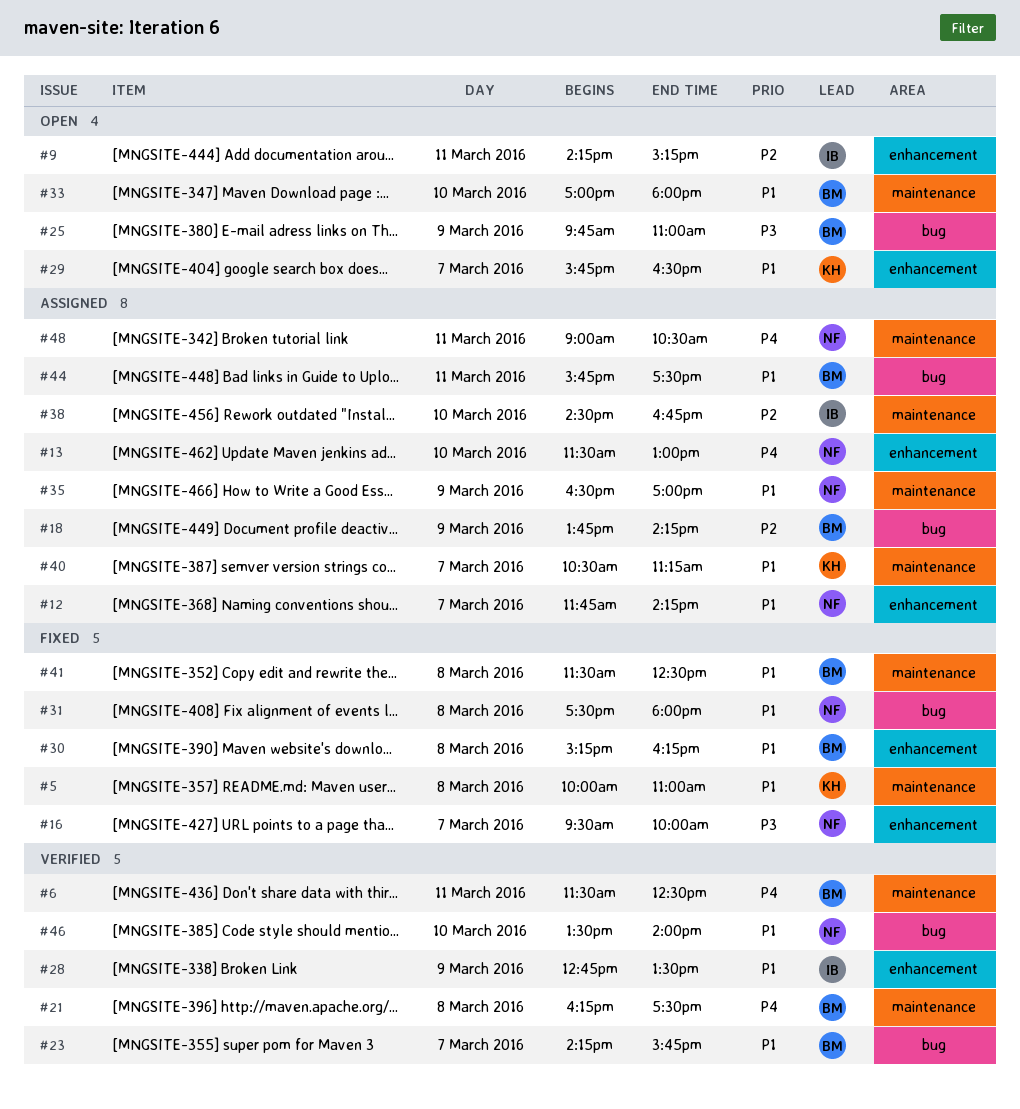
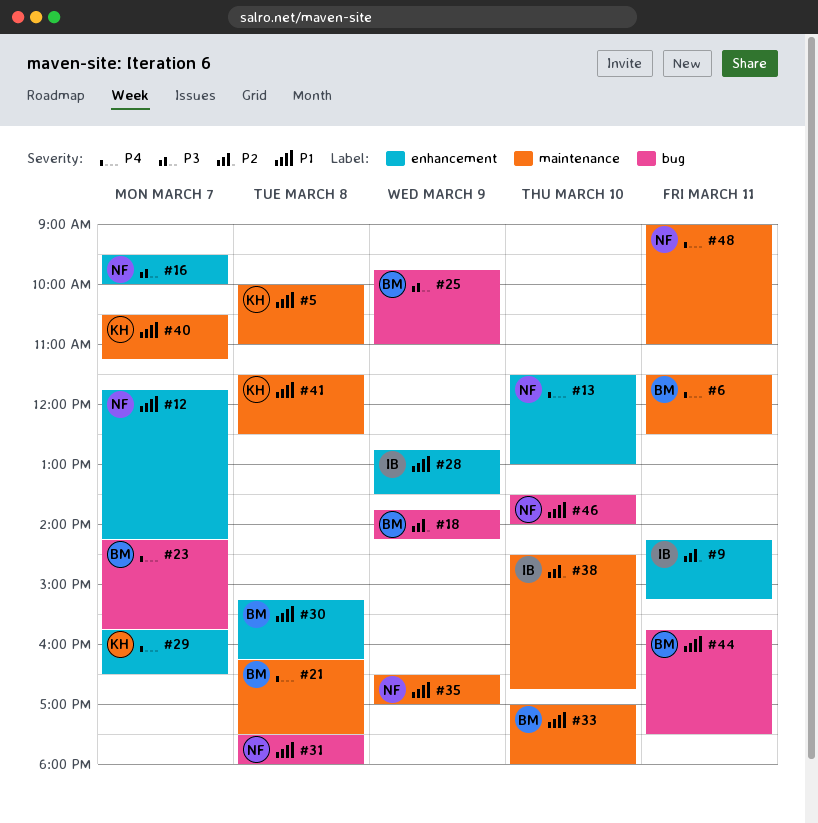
#23, priority: P1 -> P4
#29, priority: P1 -> P4
#41, owner: BM -> KH
#48, ends: 10:30 -> 11:00

